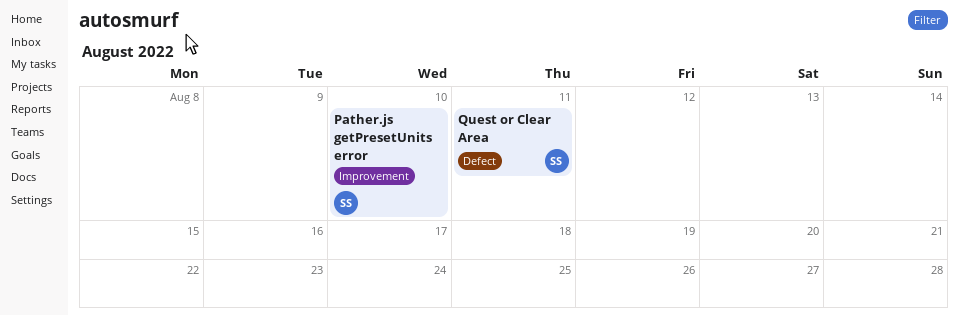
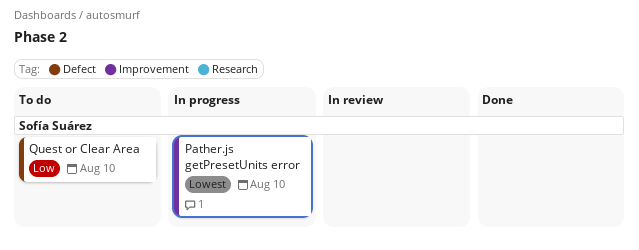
Quest or Clear Area, due: Aug 11 -> Aug 10

